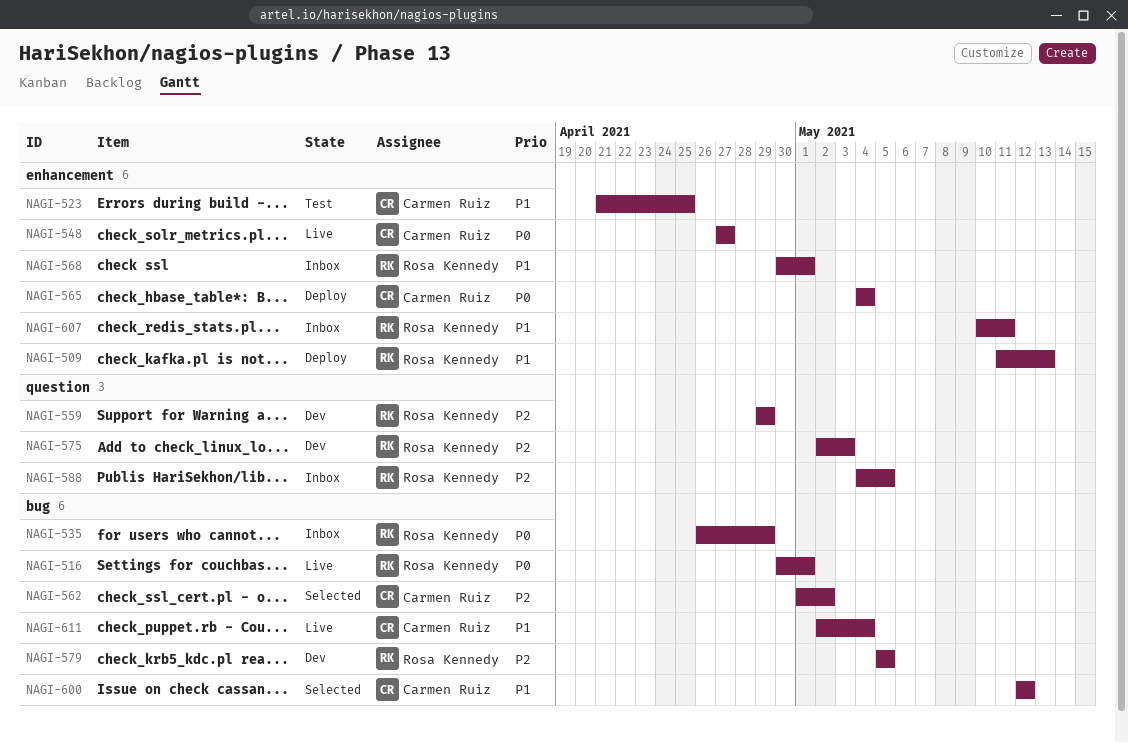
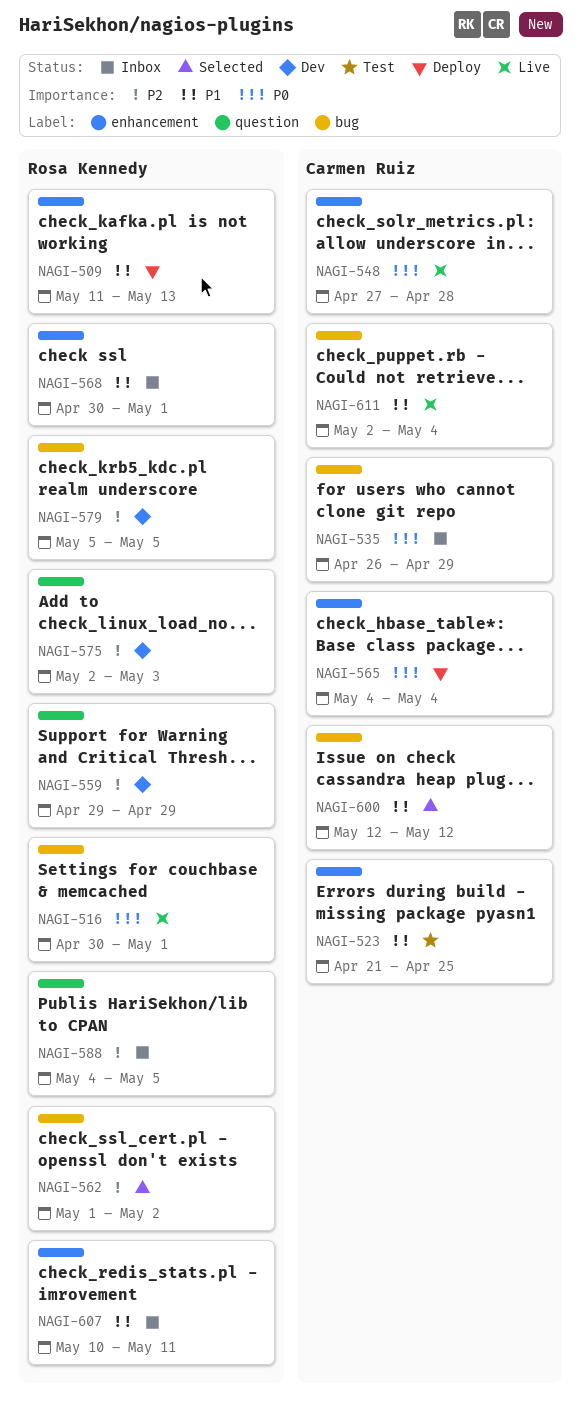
NAGI-535, owner: Rosa Kennedy -> Carmen Ruiz
NAGI-548, due: Apr 27 -> Apr 28
NAGI-562, owner: Carmen Ruiz -> Rosa Kennedy

